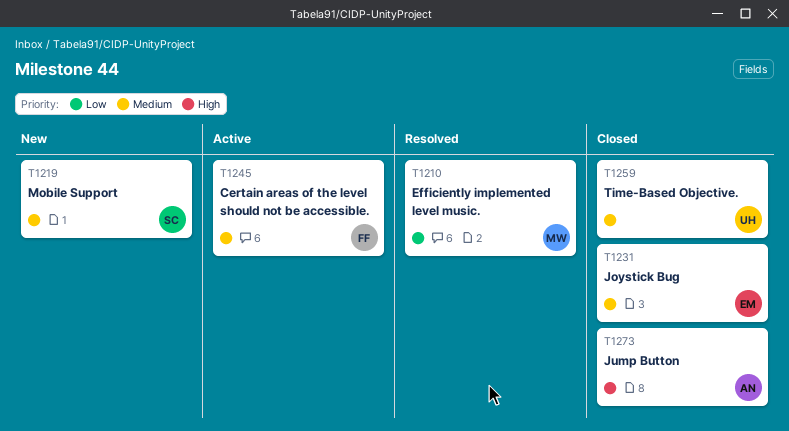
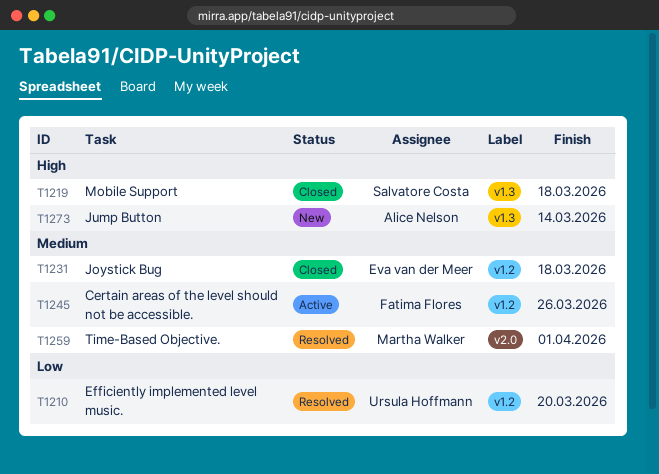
T1210, owner: Martha Walker -> Ursula Hoffmann
T1219, status: New -> Closed
T1219, priority: Medium -> High
T1259, status: Closed -> Resolved
T1259, owner: Ursula Hoffmann -> Martha Walker
T1273, status: Closed -> New

